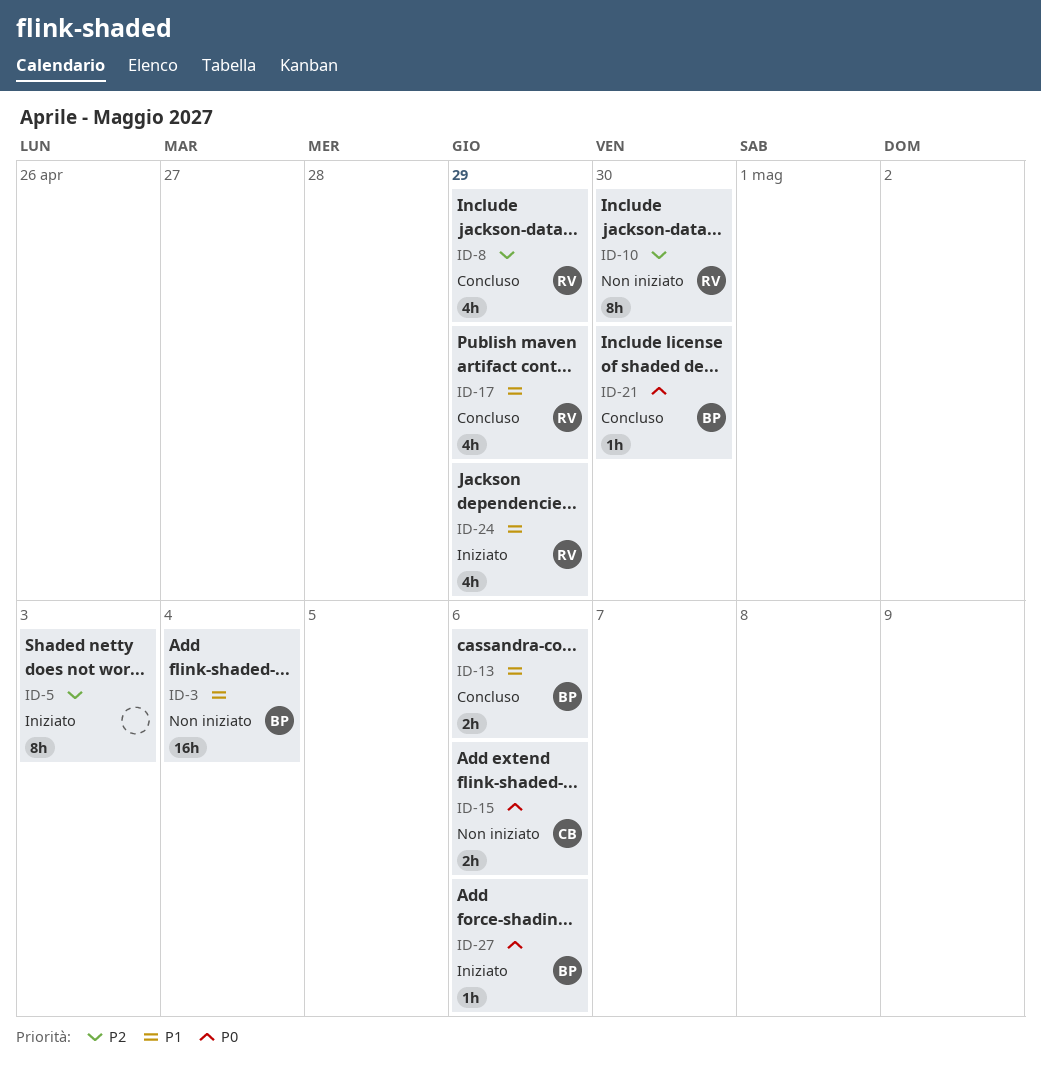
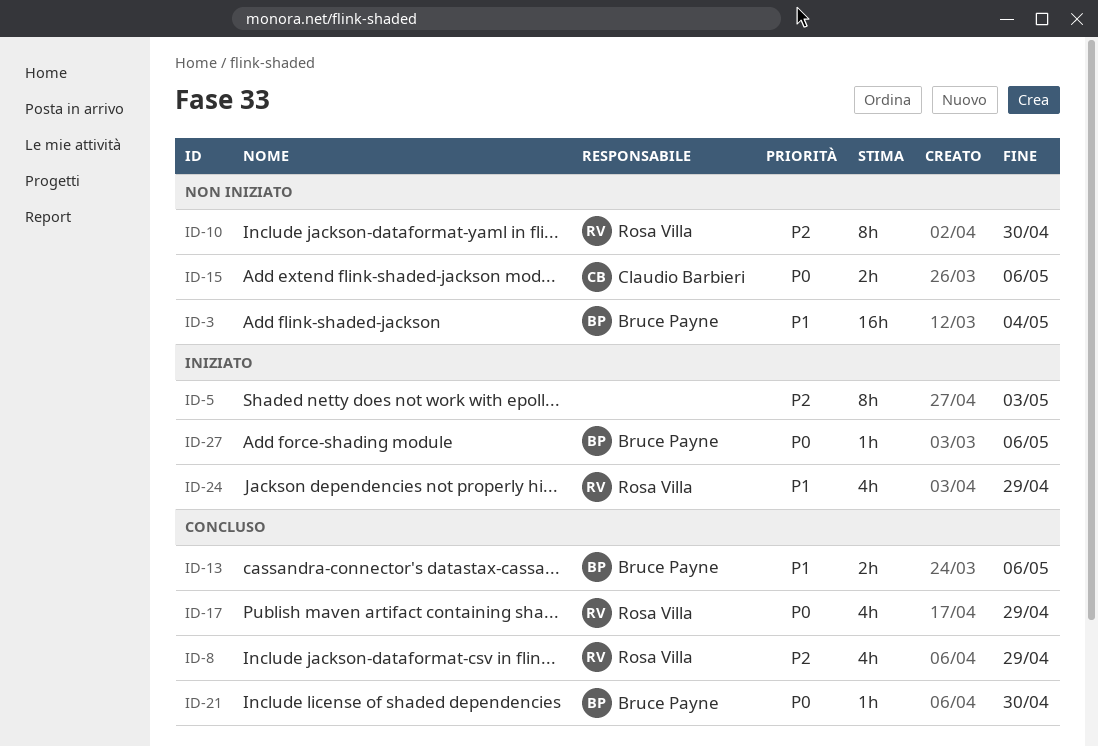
ID-17, priority: P1 -> P0

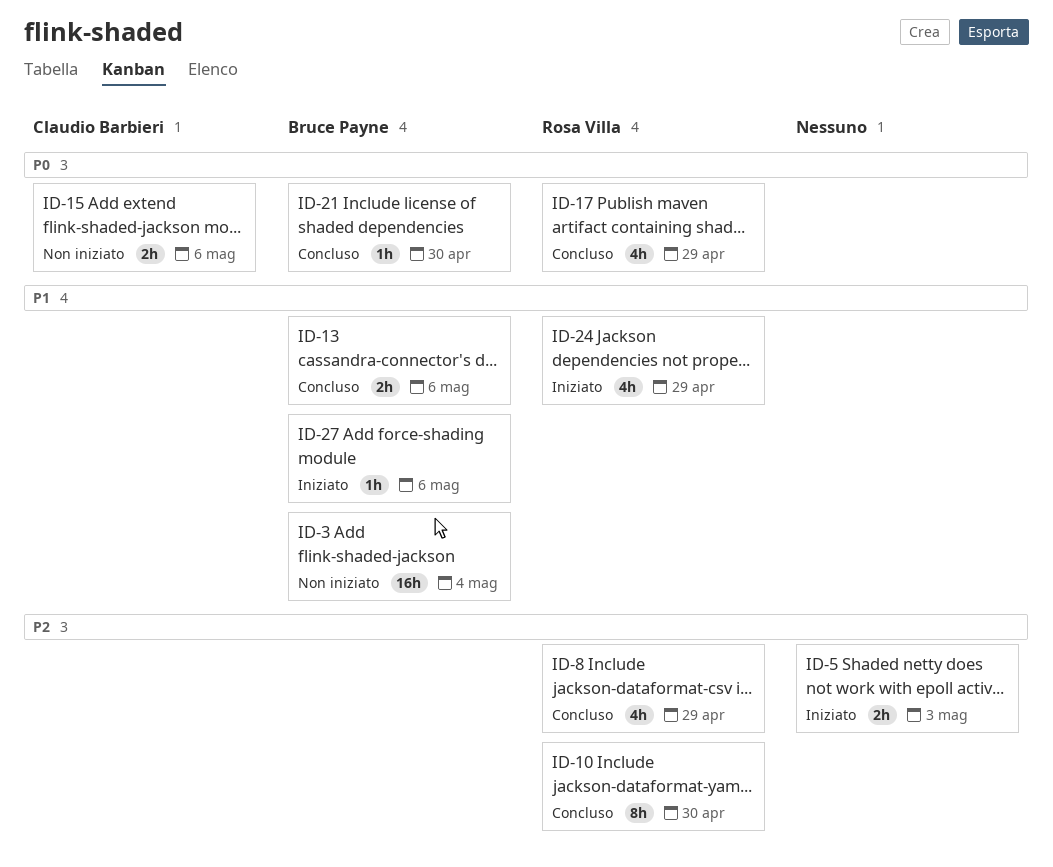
ID-5, estimate: 8h -> 2h
ID-10, status: Non iniziato -> Concluso
ID-27, priority: P0 -> P1

